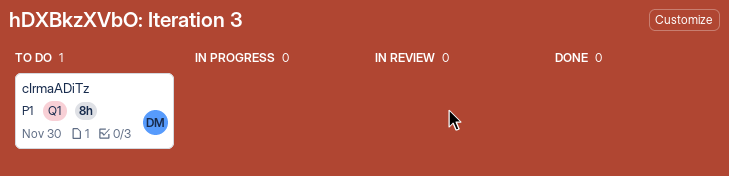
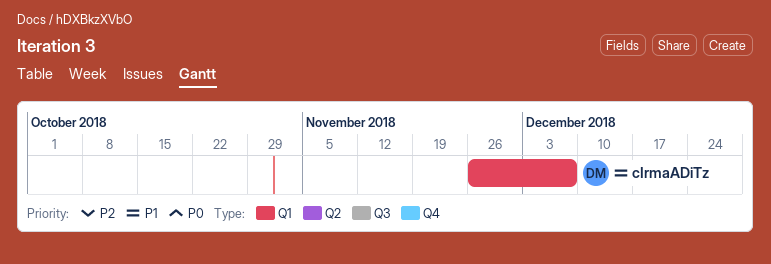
cIrmaADiTz, due: Nov 30 -> Dec 7

